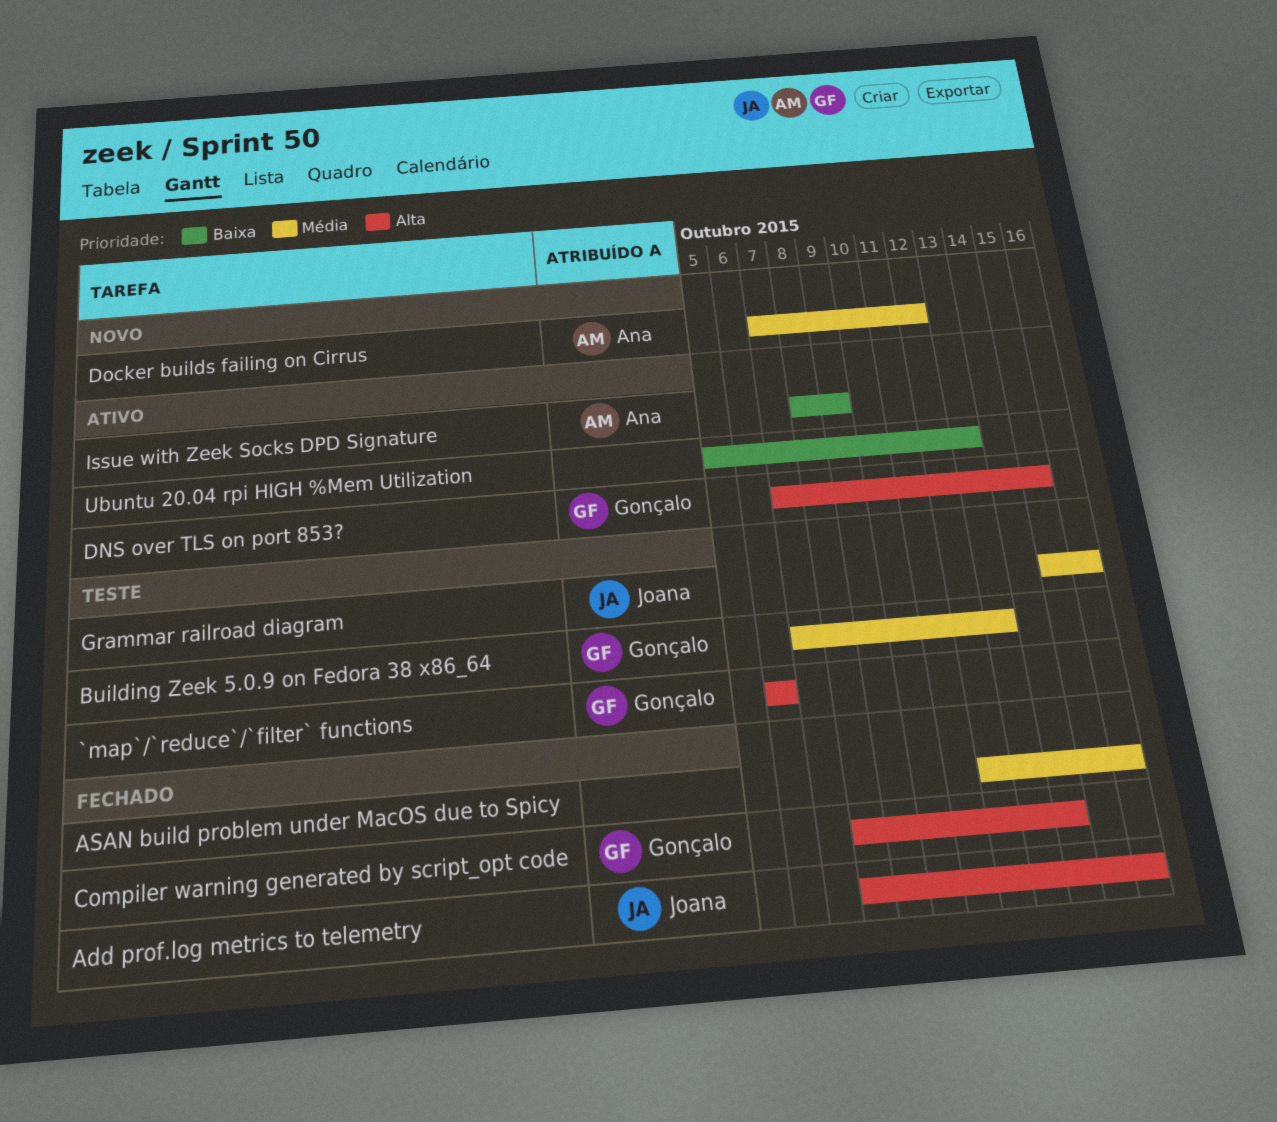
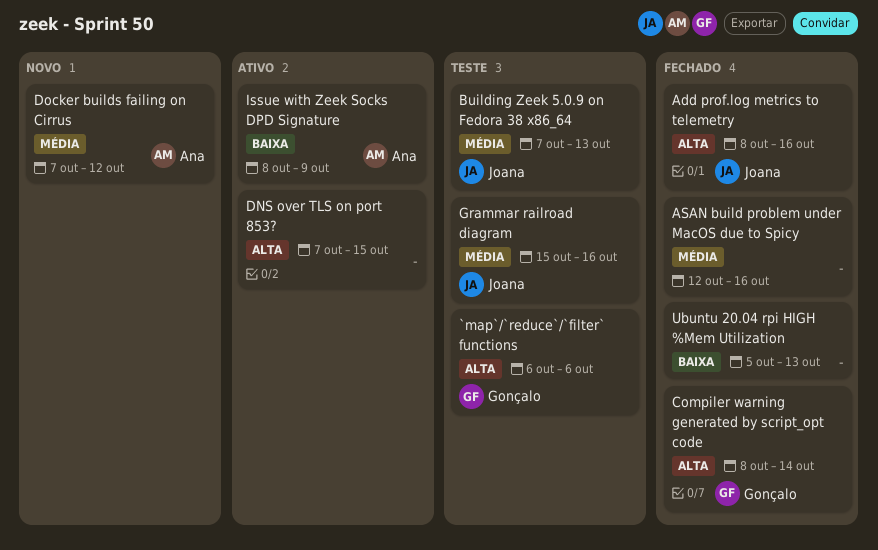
Building Zeek 5.0.9 on Fedora 38 x86_64, owner: Gonçalo -> Joana
DNS over TLS on port 853?, owner: Gonçalo -> none
Ubuntu 20.04 rpi HIGH %Mem Utilization, status: Ativo -> Fechado

